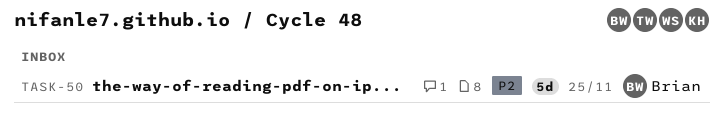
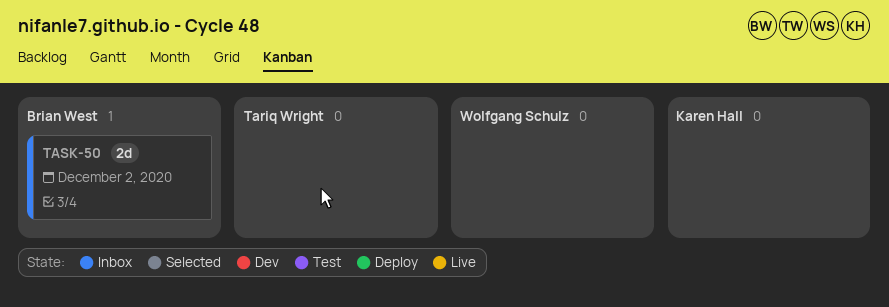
TASK-50, estimate: 5d -> 2d
TASK-50, due: Nov 25 -> Dec 2

